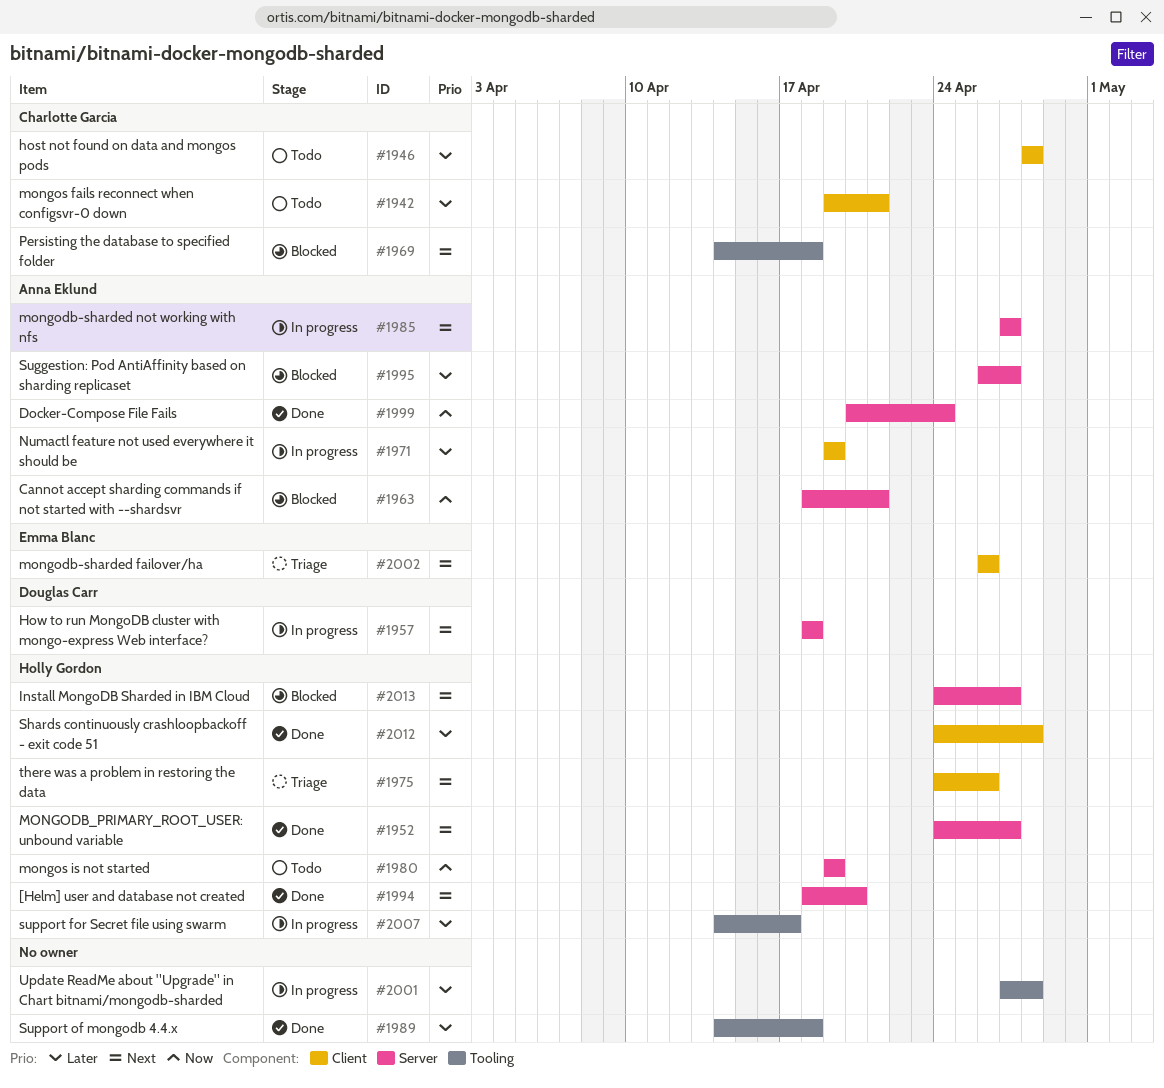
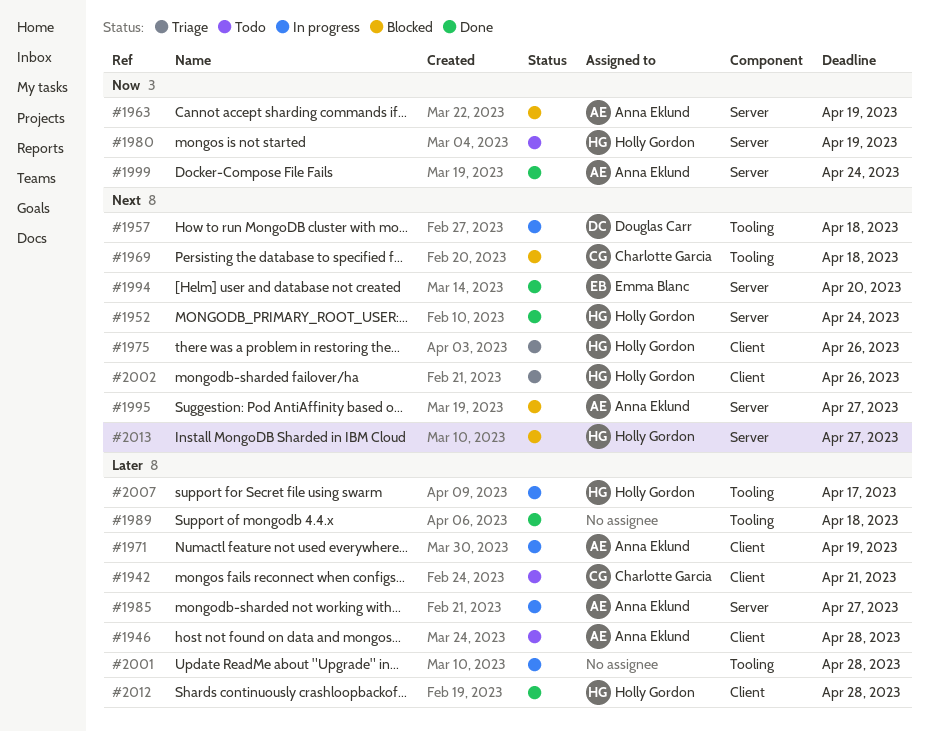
#1946, owner: Charlotte Garcia -> Anna Eklund
#1952, due: Apr 27 -> Apr 24
#1957, label: Server -> Tooling
#1963, due: Apr 21 -> Apr 19
#1985, priority: Next -> Later
#1994, owner: Holly Gordon -> Emma Blanc
#1995, priority: Later -> Next
#2002, owner: Emma Blanc -> Holly Gordon

